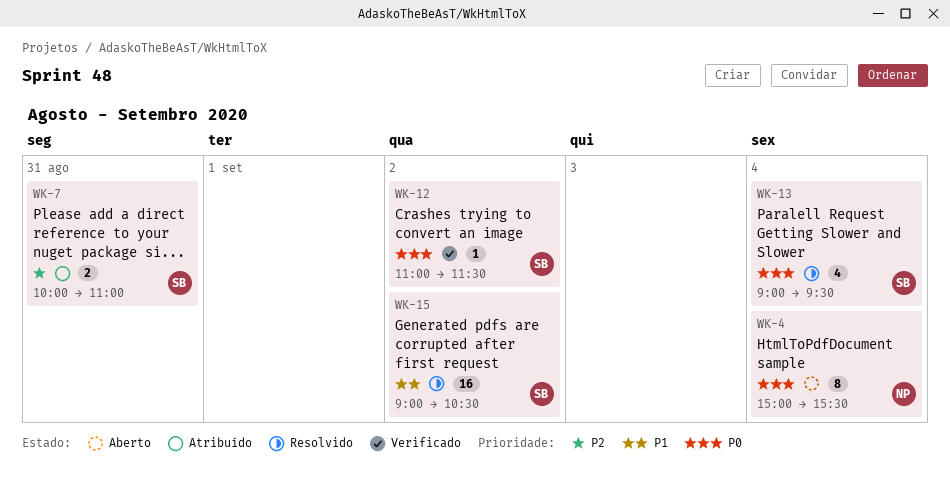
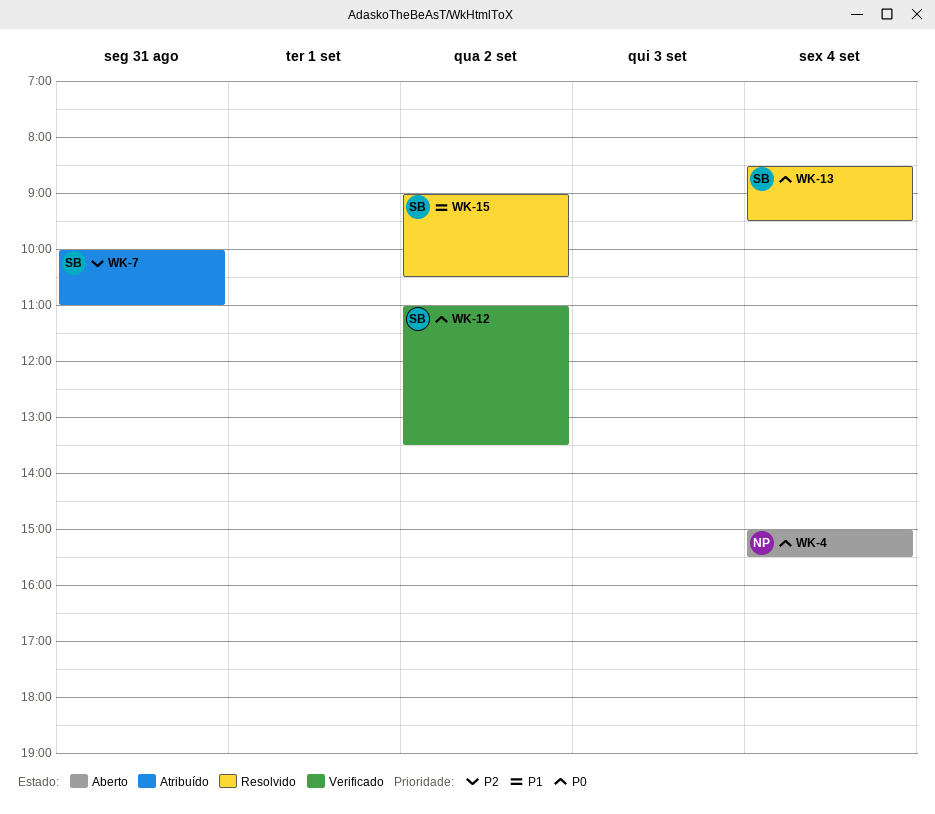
WK-12, ends: 11:30 -> 13:30
WK-13, begins: 09:00 -> 08:30

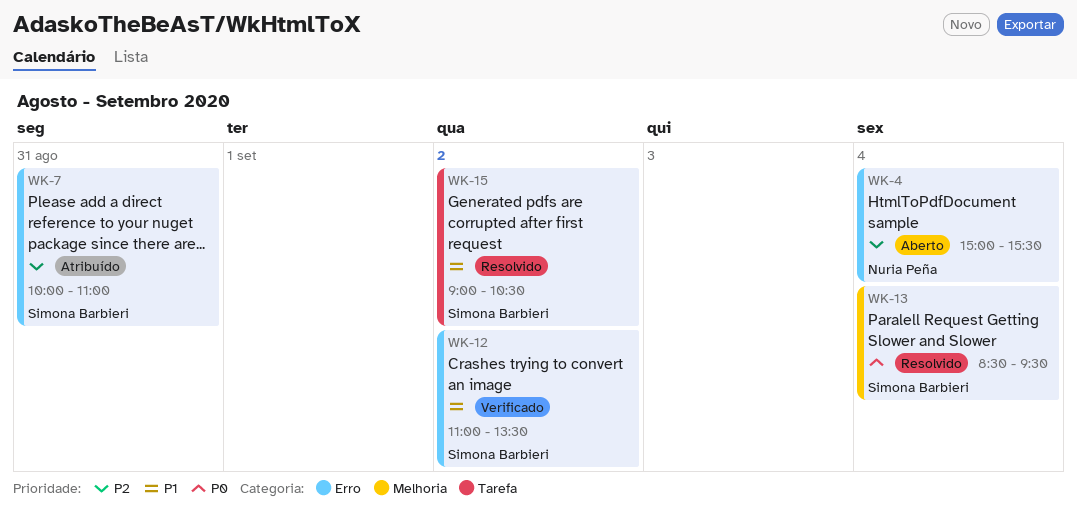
WK-4, priority: P0 -> P2
WK-12, priority: P0 -> P1

